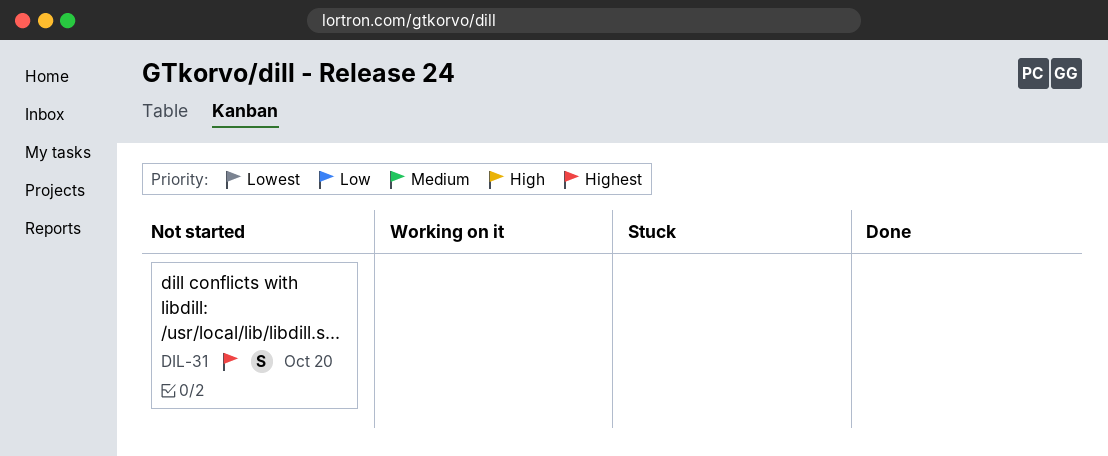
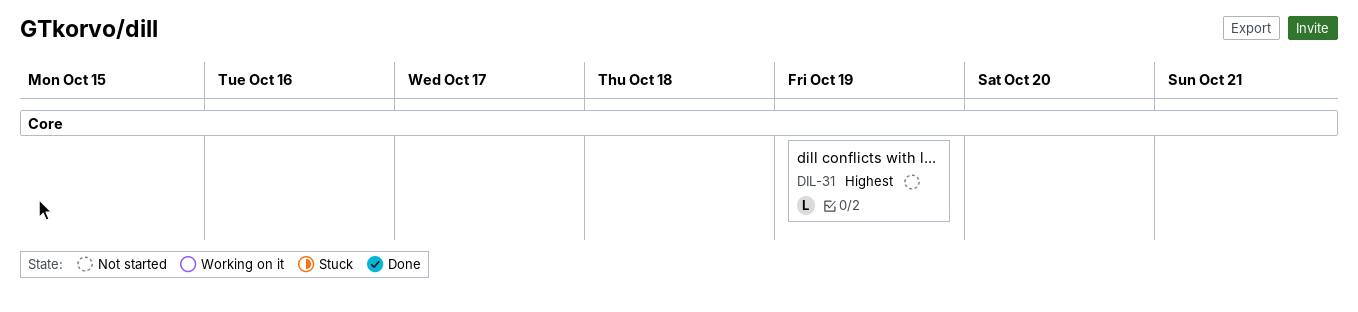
DIL-31, estimate: S -> L
DIL-31, due: Oct 20 -> Oct 19

